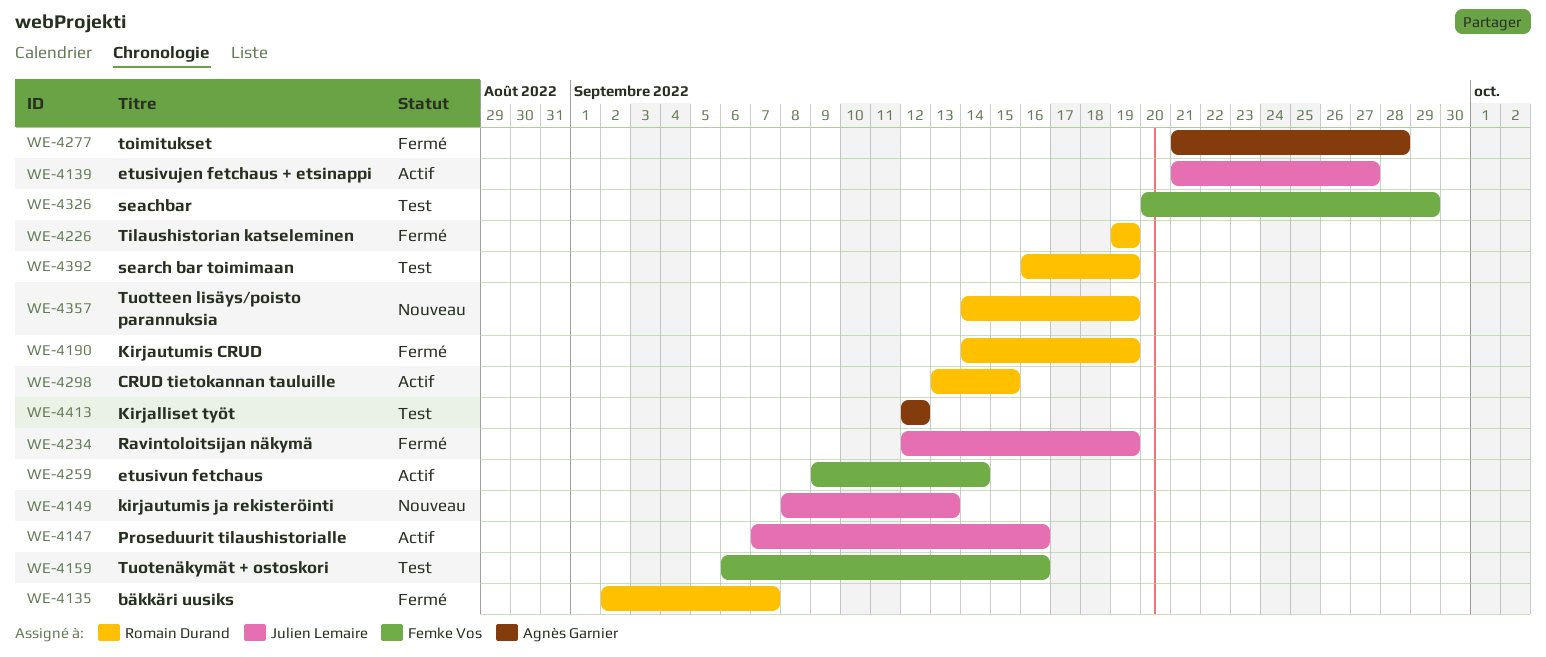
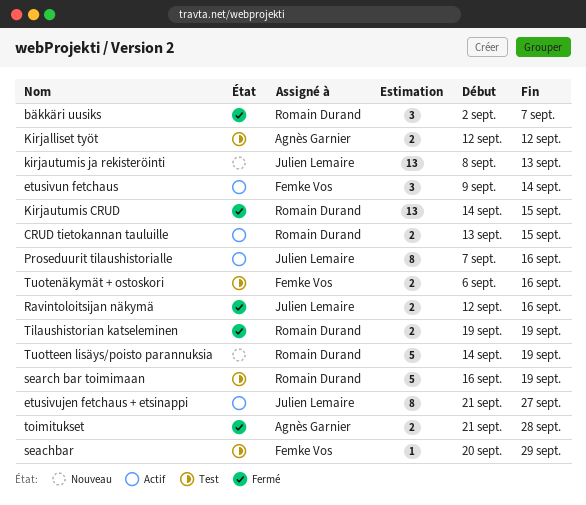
Kirjautumis CRUD, due: Sep 19 -> Sep 15
Ravintoloitsijan näkymä, due: Sep 19 -> Sep 16

